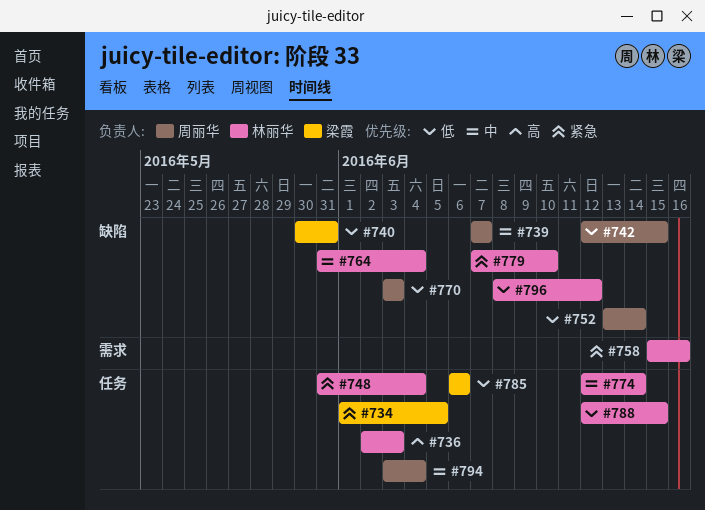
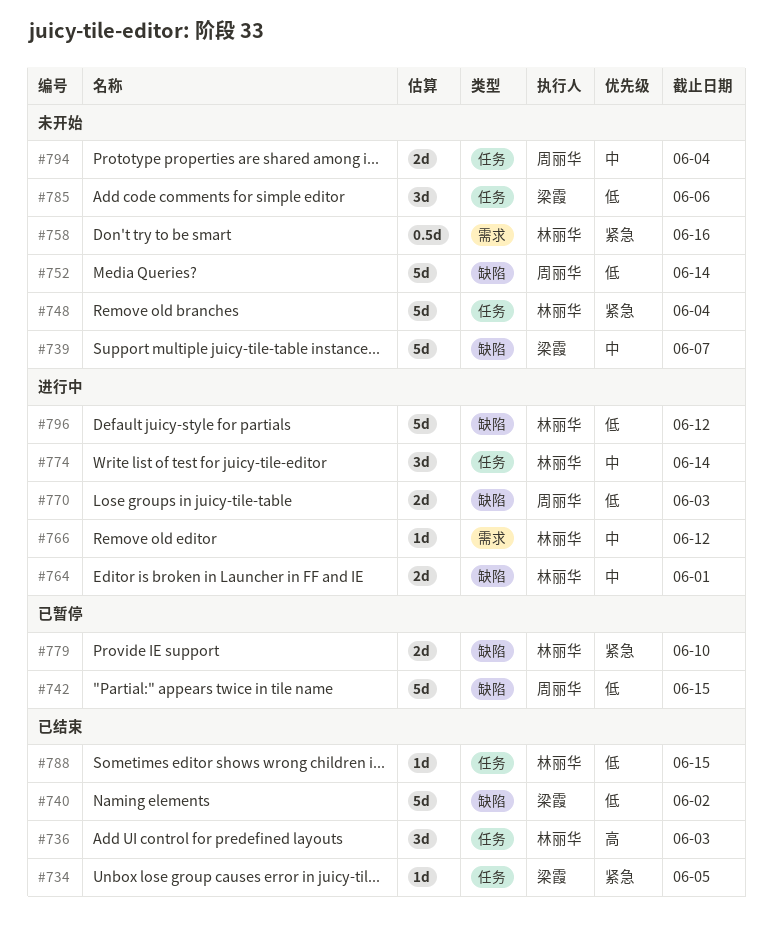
#739, owner: 周丽华 -> 梁霞
#740, due: May 31 -> Jun 2
#764, due: Jun 4 -> Jun 1
#766: none -> present

